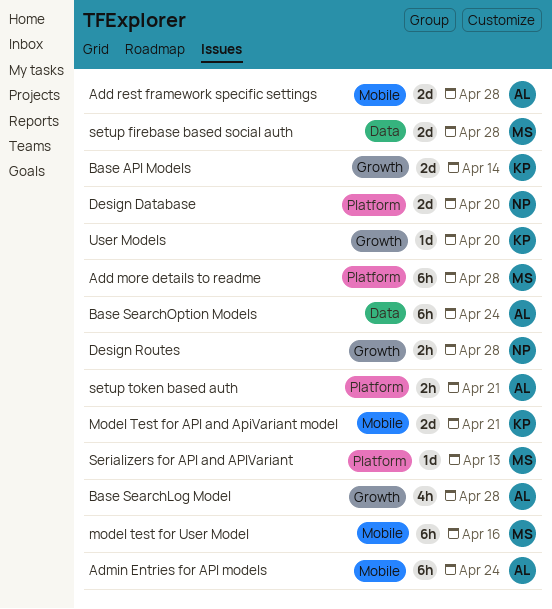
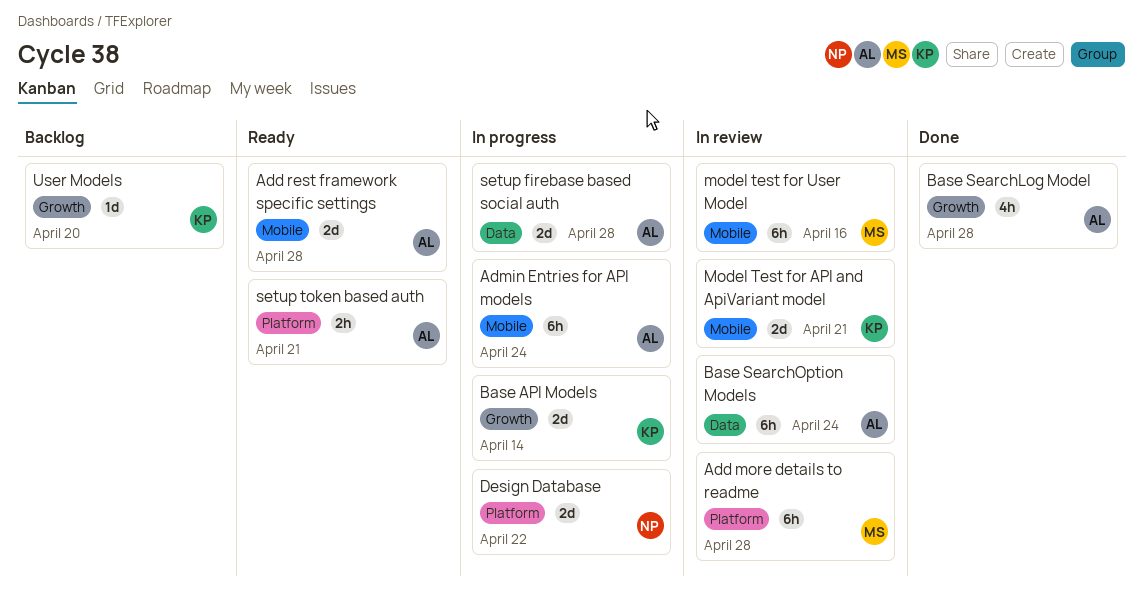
Design Database, due: Apr 20 -> Apr 22
Design Routes: present -> none
Serializers for API and APIVariant: present -> none
setup firebase based social auth, owner: MS -> AL

